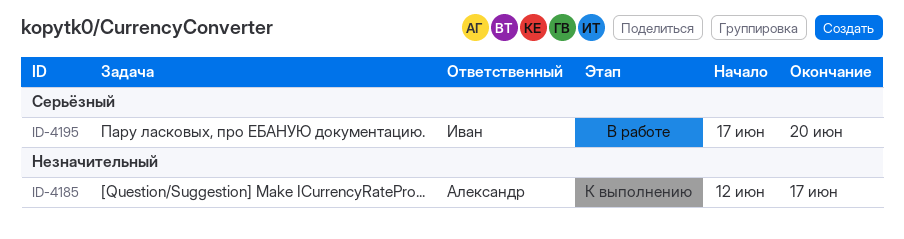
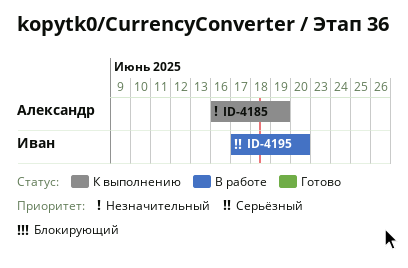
ID-4185, start: Jun 12 -> Jun 16
ID-4185, due: Jun 17 -> Jun 19

